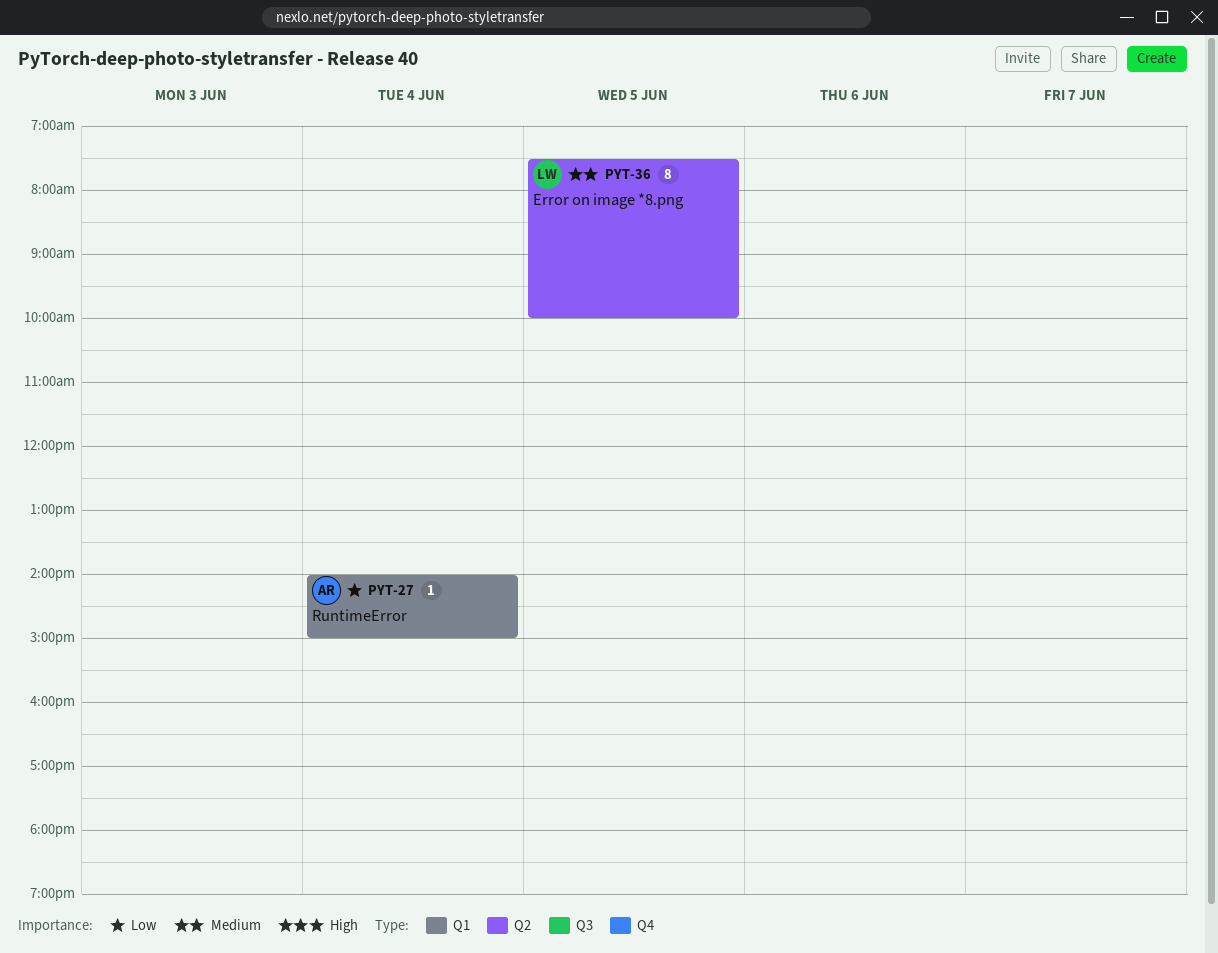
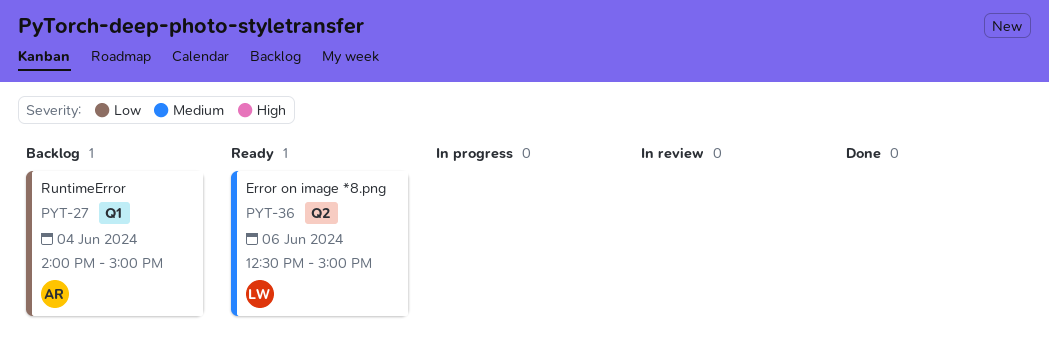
PYT-36, day: Jun 5 -> Jun 6
PYT-36, begins: 07:30 -> 12:30
PYT-36, ends: 10:00 -> 15:00

